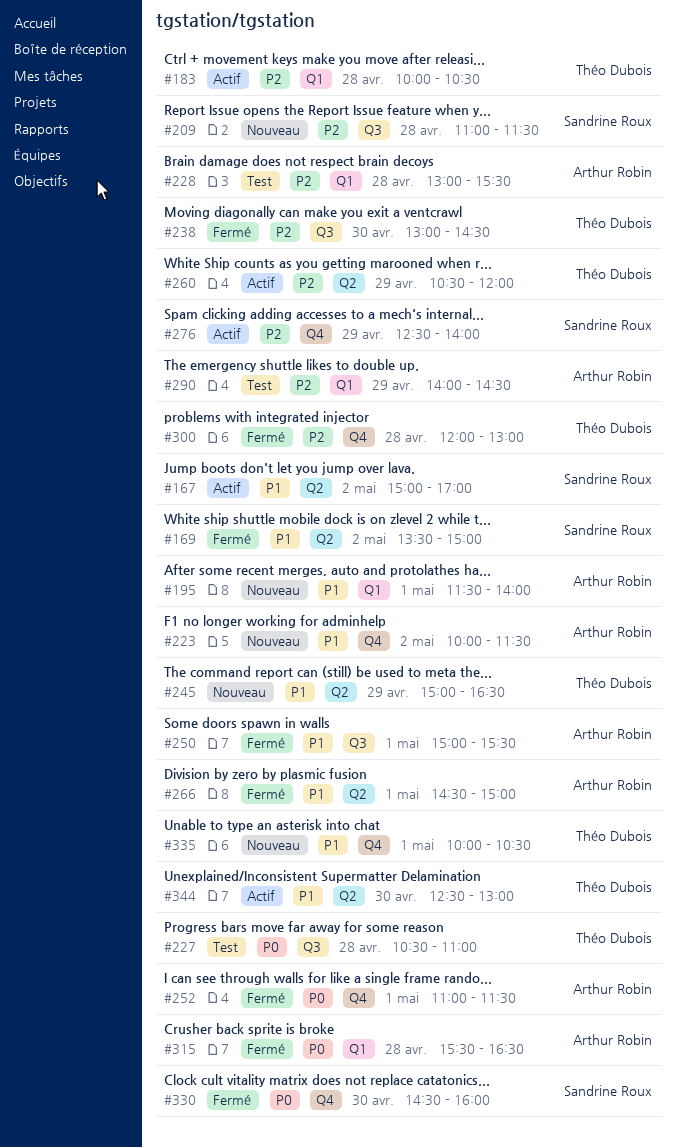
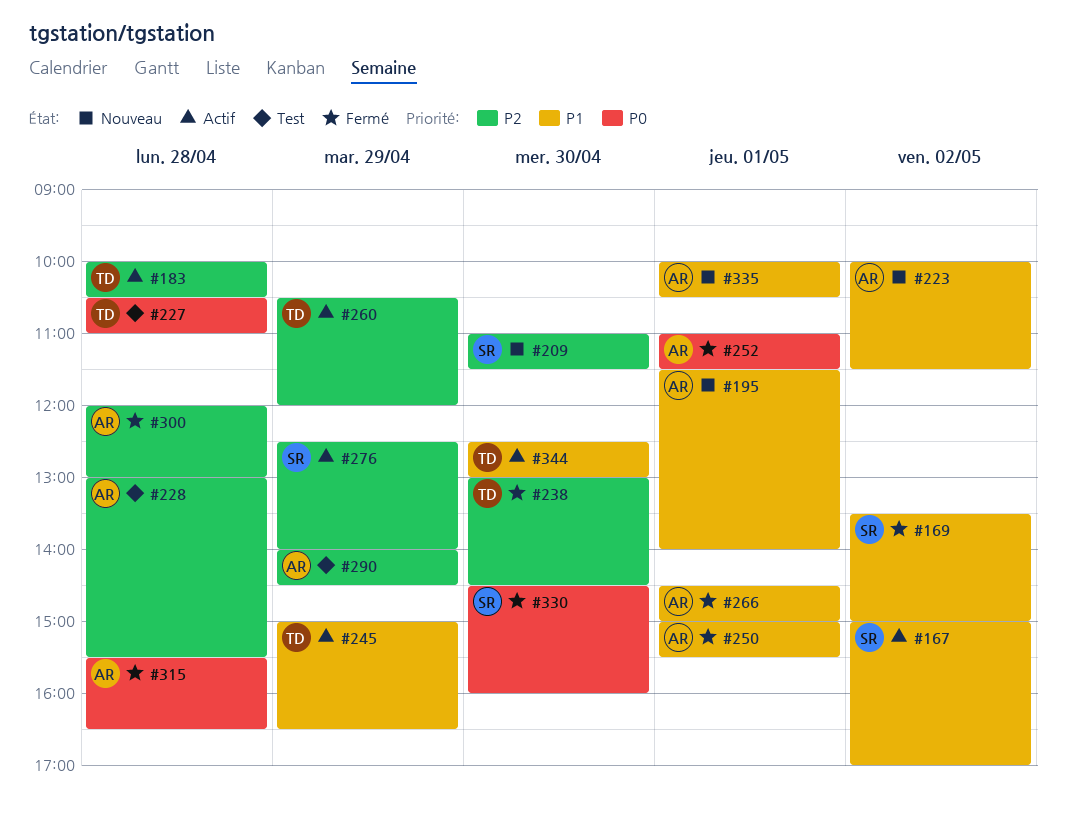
#209, day: Apr 28 -> Apr 30
#245, status: Nouveau -> Actif
#300, owner: Théo Dubois -> Arthur Robin
#335, owner: Théo Dubois -> Arthur Robin

